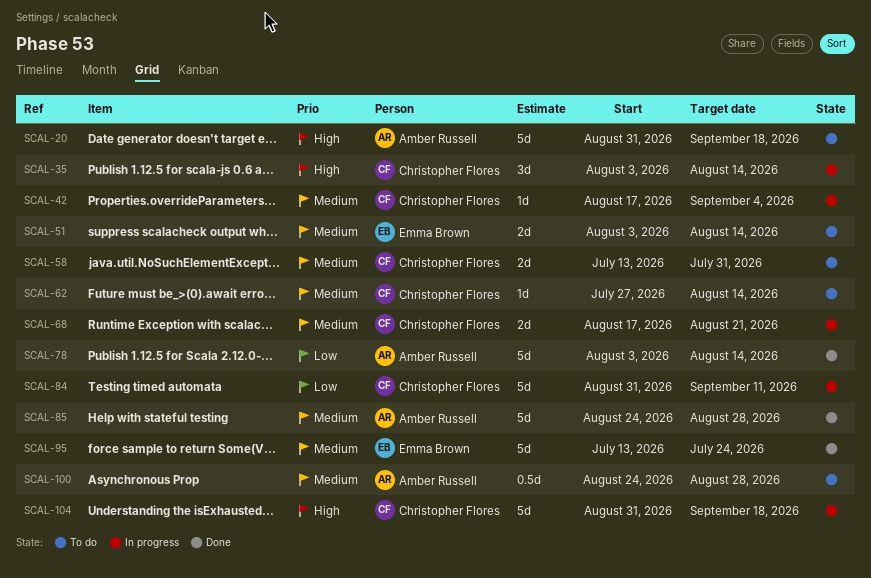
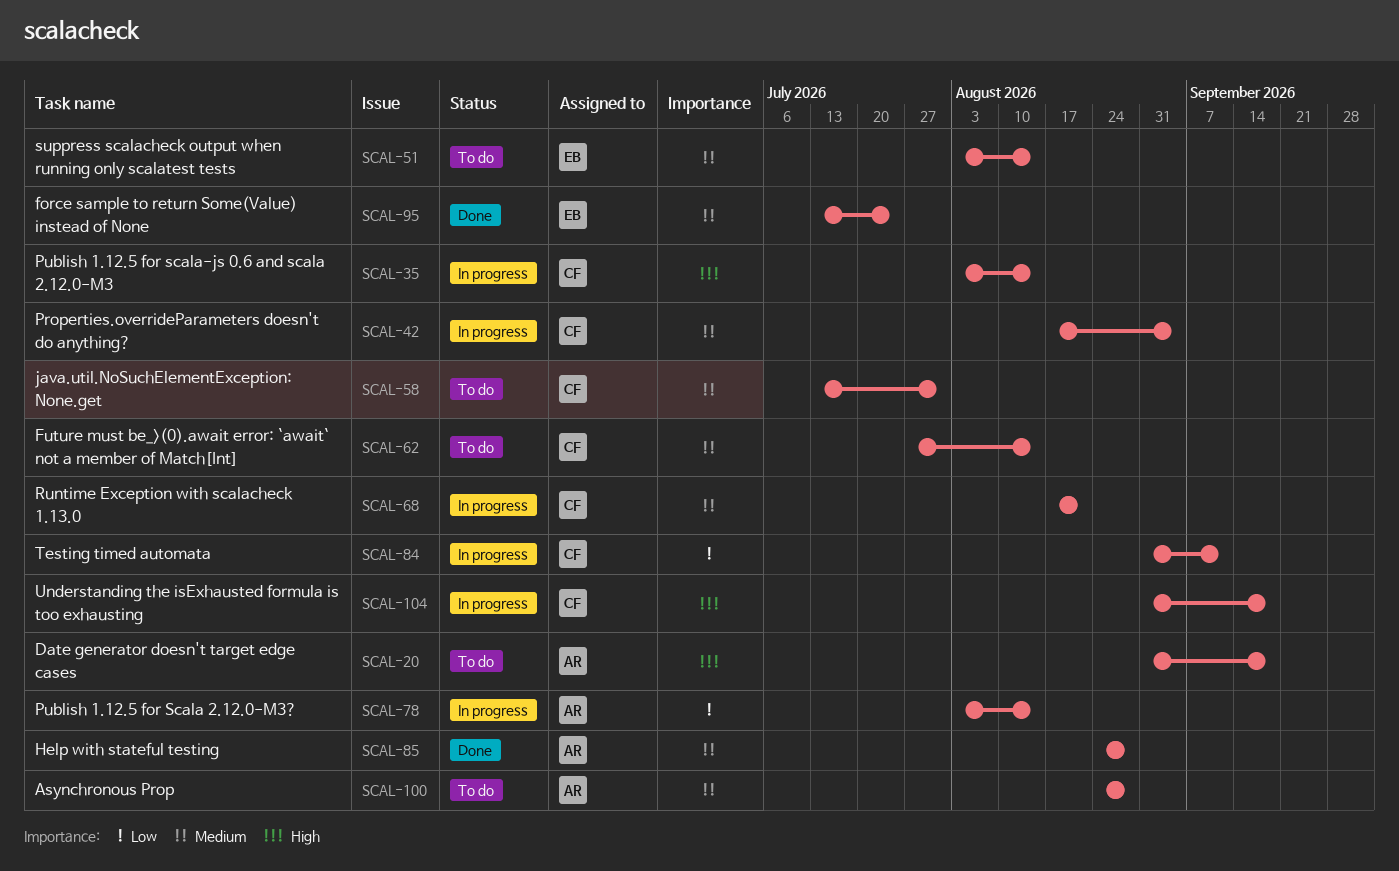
SCAL-78, status: Done -> In progress

